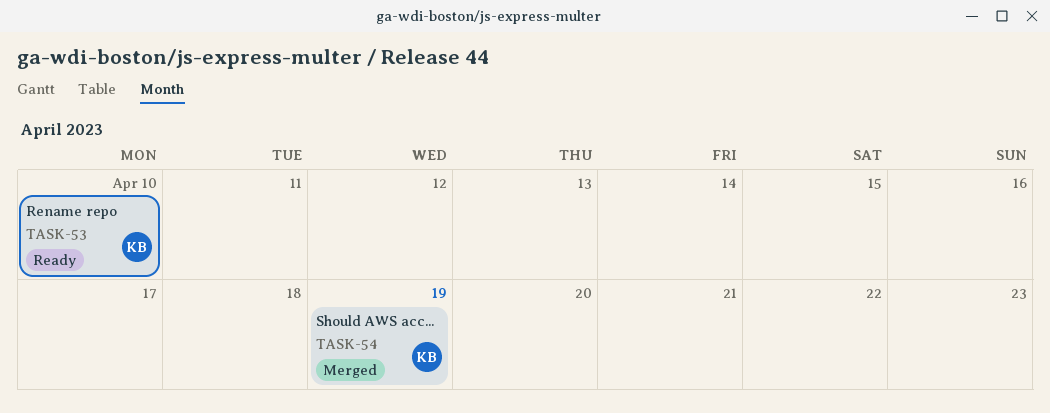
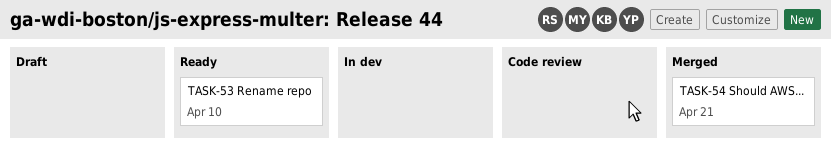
TASK-54, due: Apr 19 -> Apr 21

